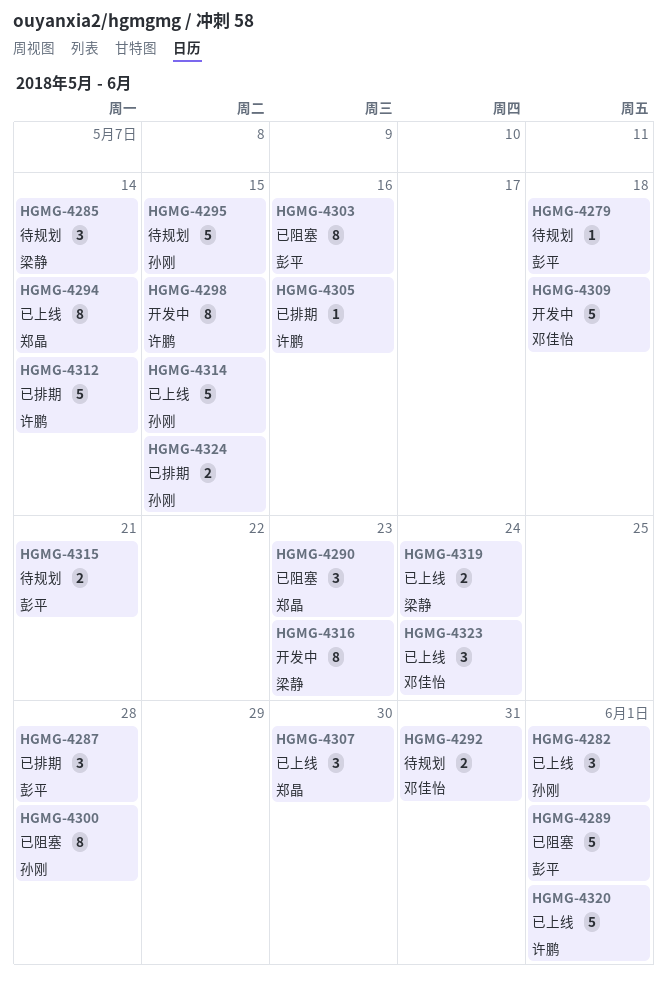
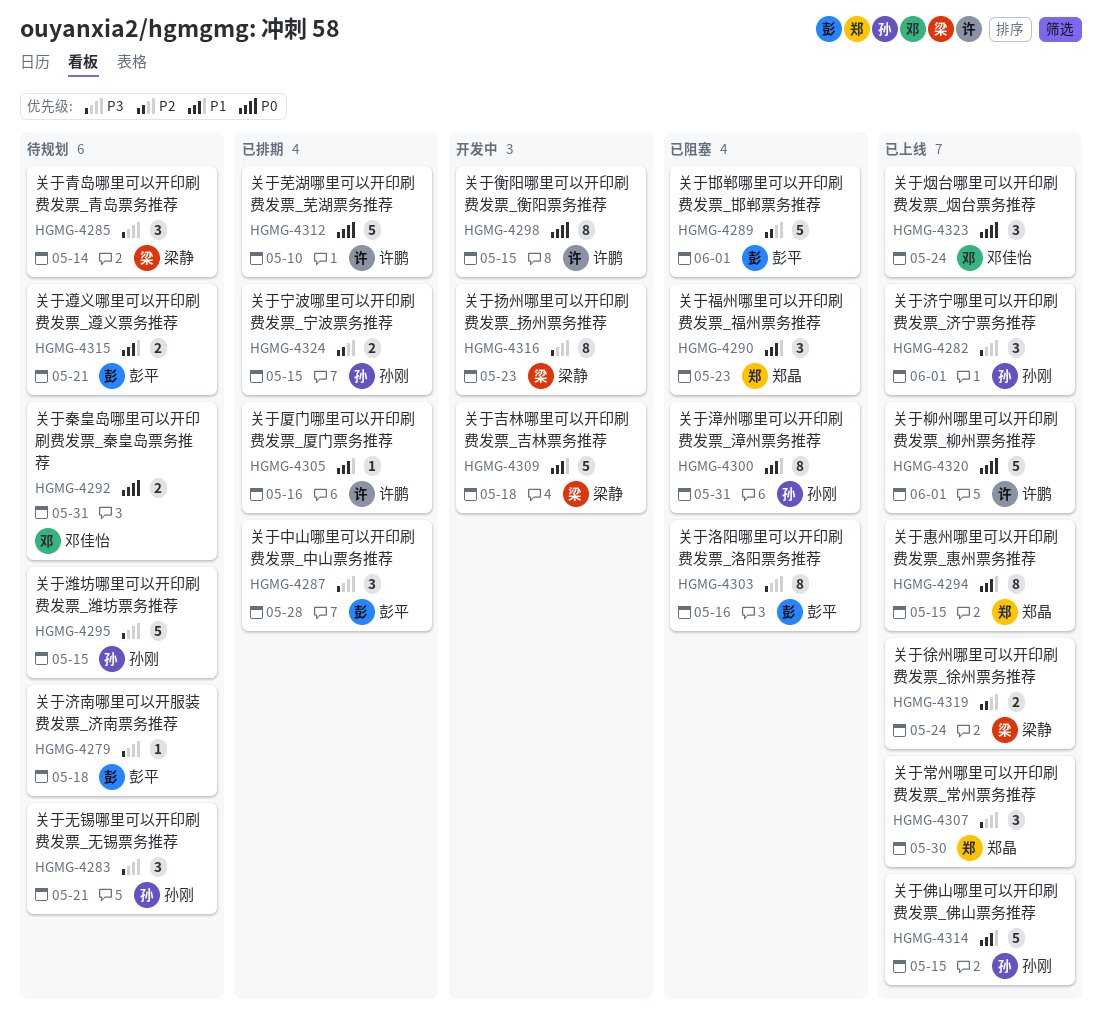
HGMG-4283: none -> present
HGMG-4294, due: May 14 -> May 15
HGMG-4300, due: May 28 -> May 31
HGMG-4309, owner: 邓佳怡 -> 梁静
HGMG-4312, due: May 14 -> May 10

